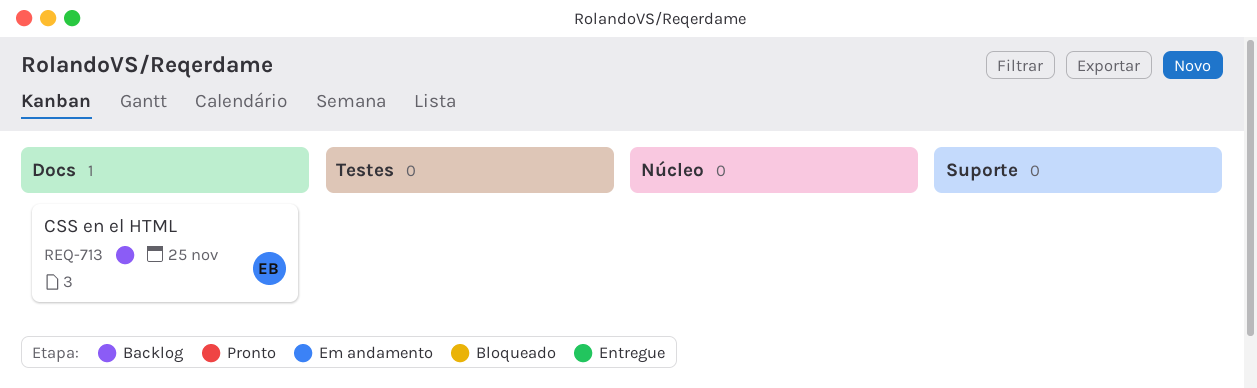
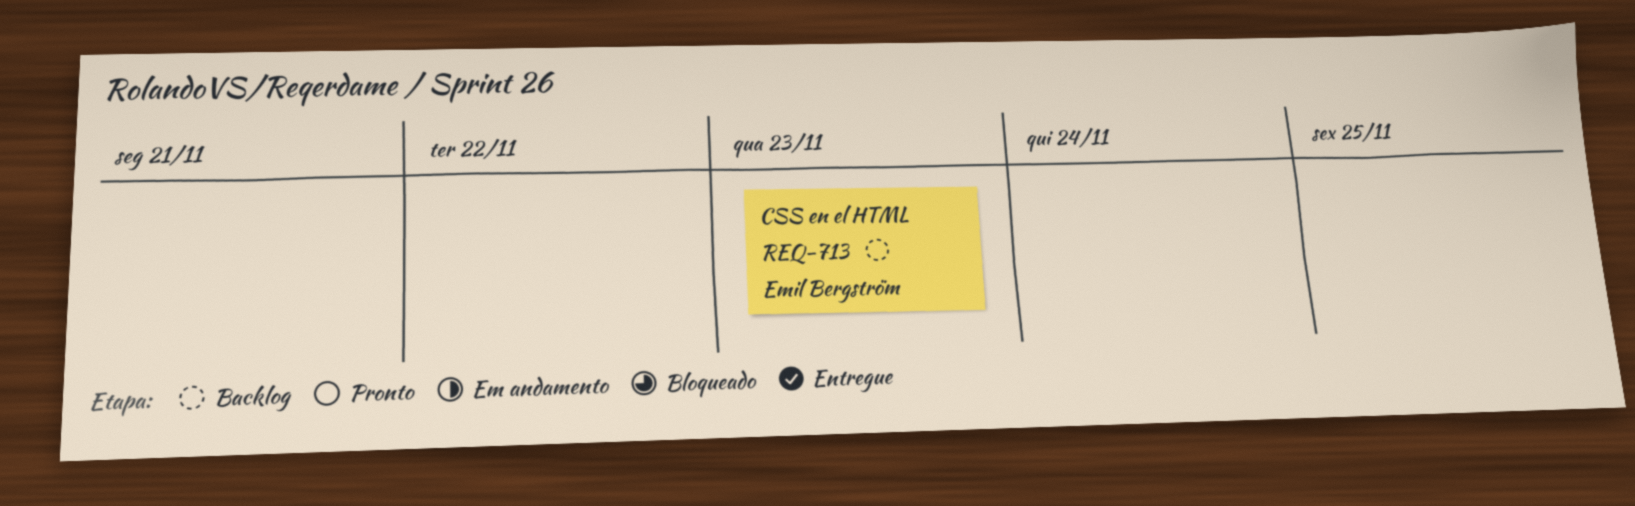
REQ-713, due: Nov 25 -> Nov 23

